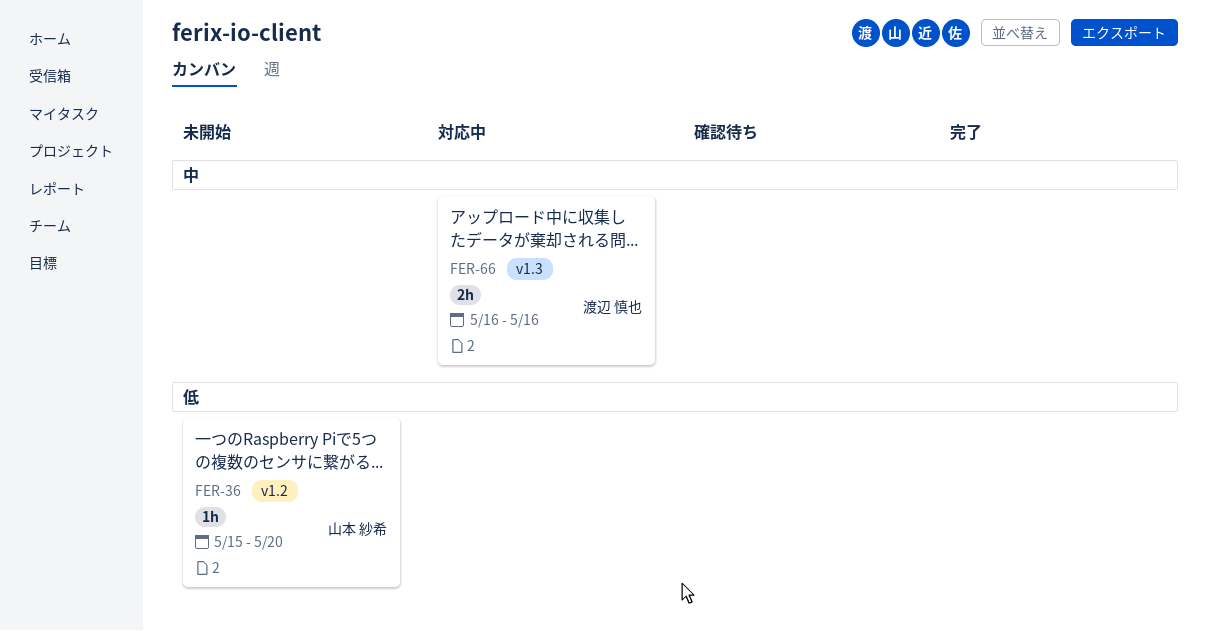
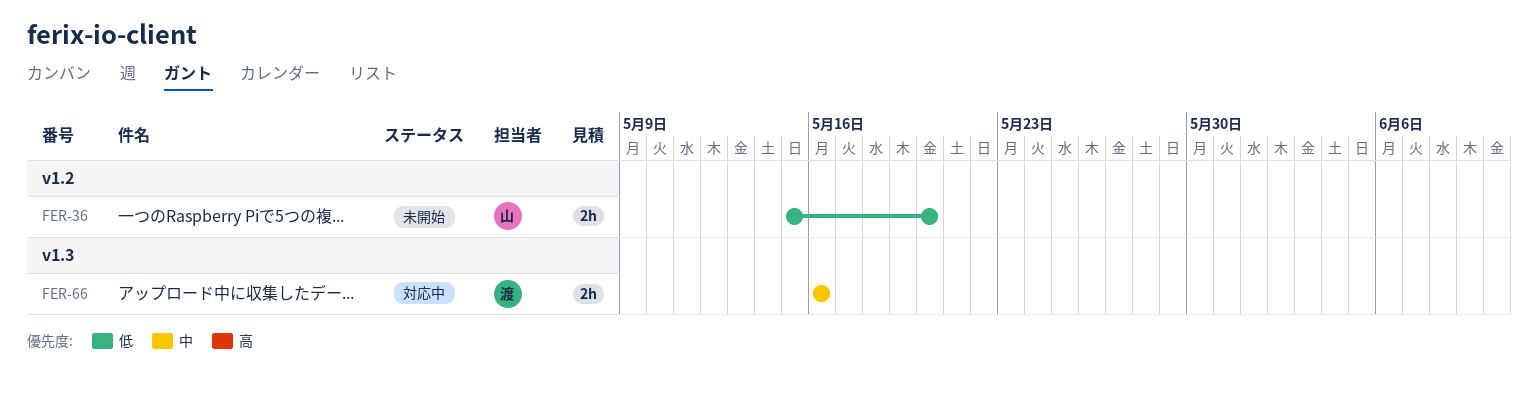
FER-36, estimate: 1h -> 2h

